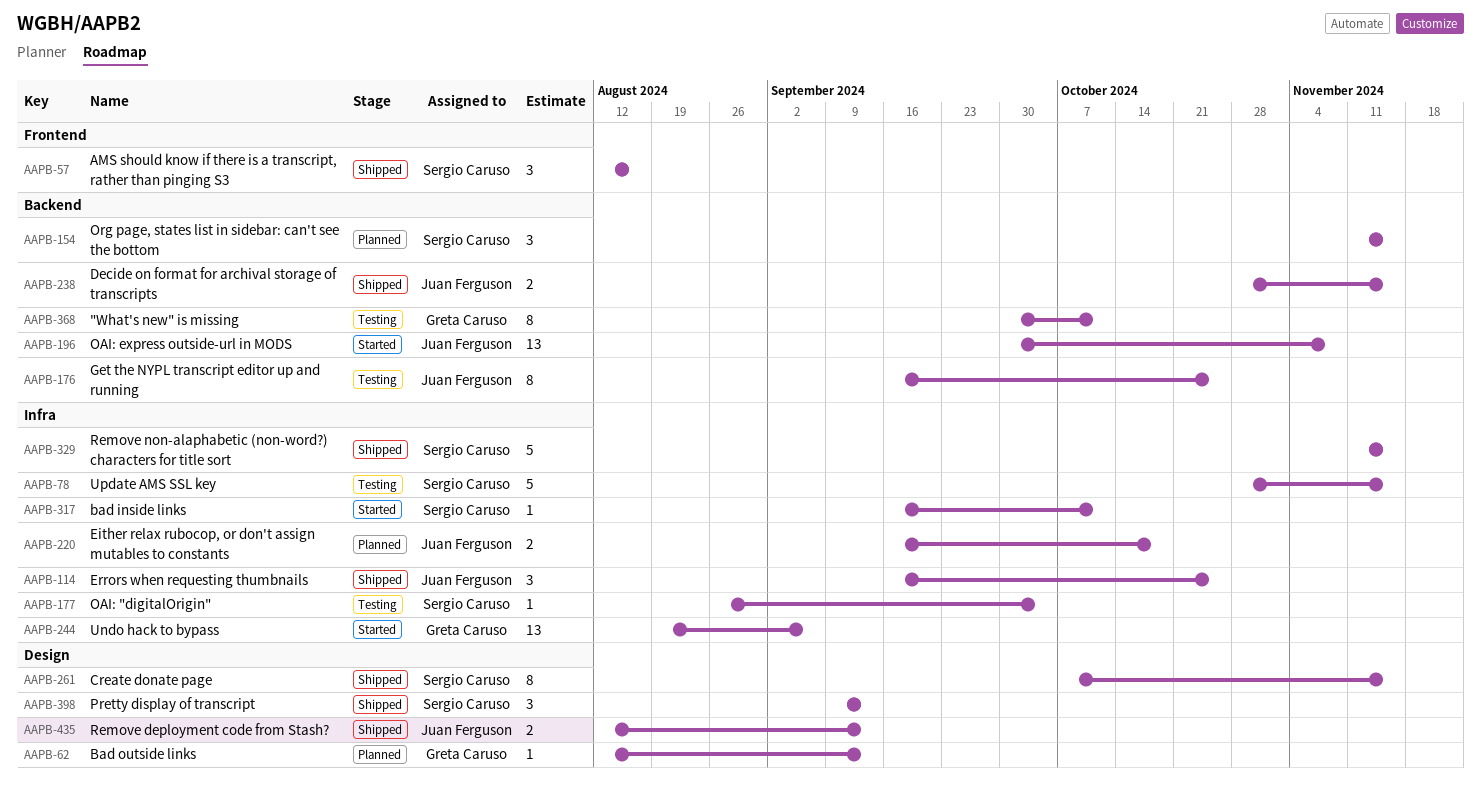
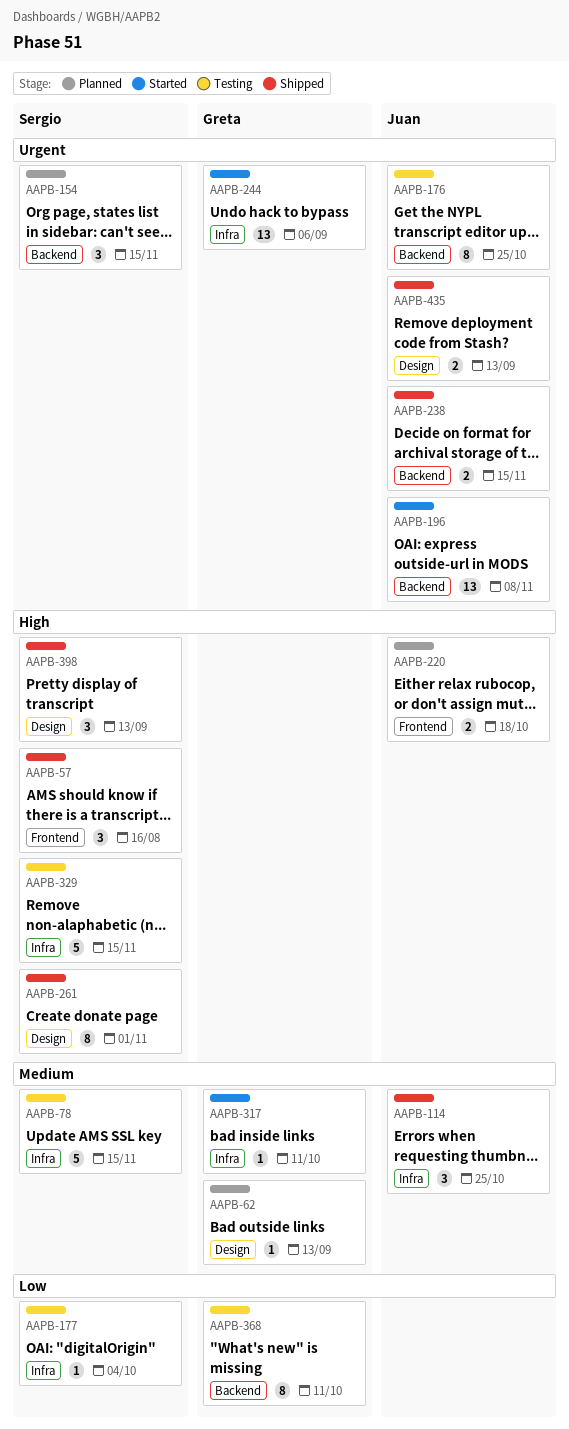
AAPB-220, label: Infra -> Frontend
AAPB-261, due: Nov 15 -> Nov 1
AAPB-317, owner: Sergio Caruso -> Greta Caruso
AAPB-329, status: Shipped -> Testing

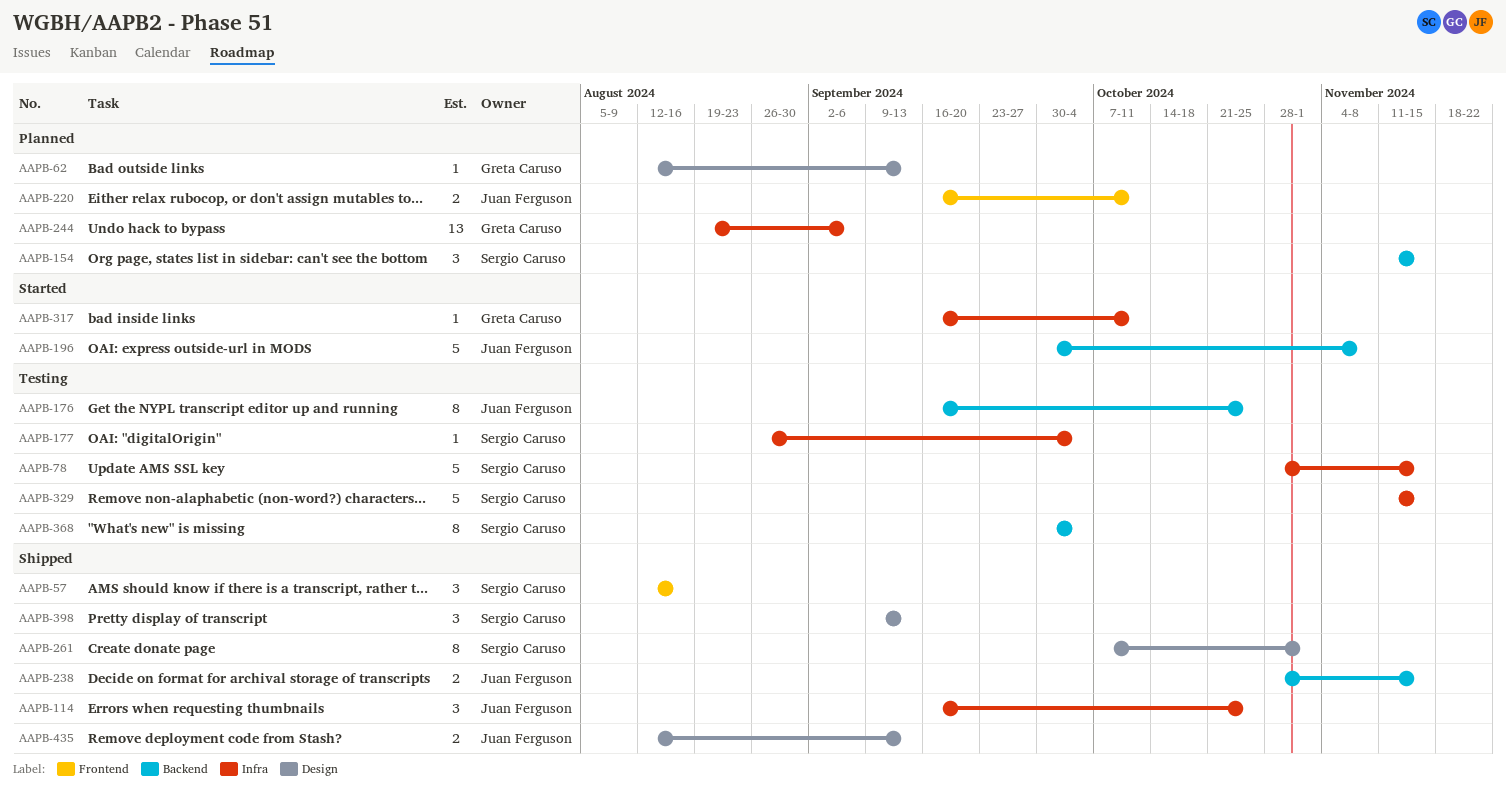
AAPB-196, estimate: 13 -> 5
AAPB-220, due: Oct 18 -> Oct 11
AAPB-244, status: Started -> Planned
AAPB-368, owner: Greta Caruso -> Sergio Caruso
AAPB-368, due: Oct 11 -> Oct 4

